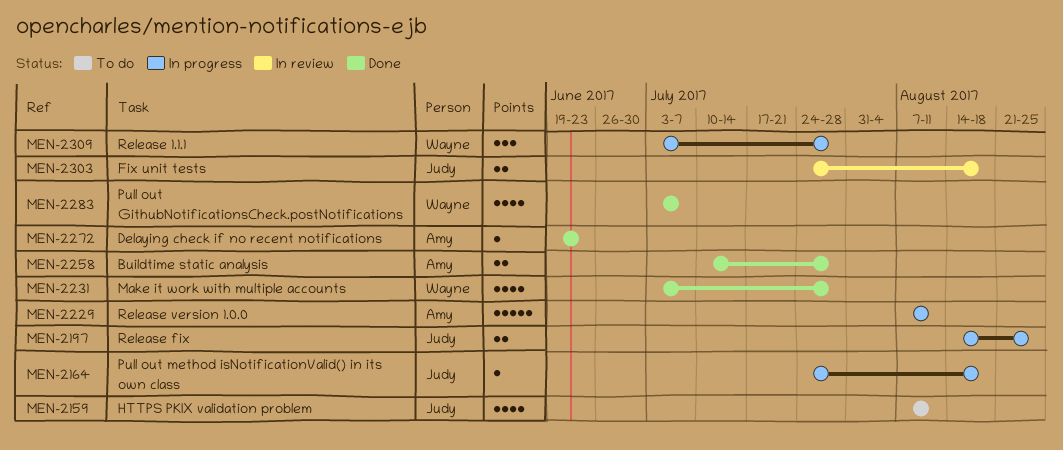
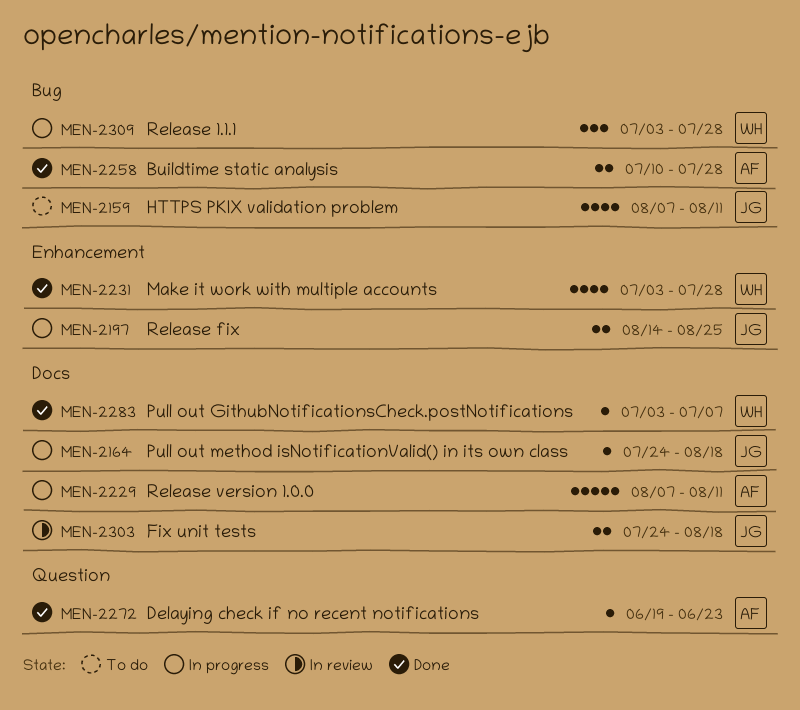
MEN-2283, estimate: 4 -> 1

